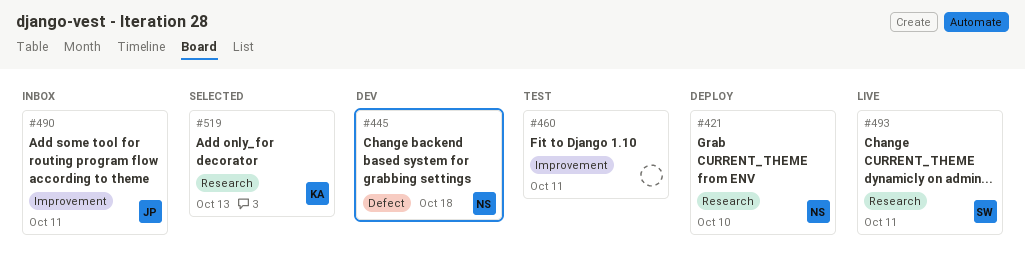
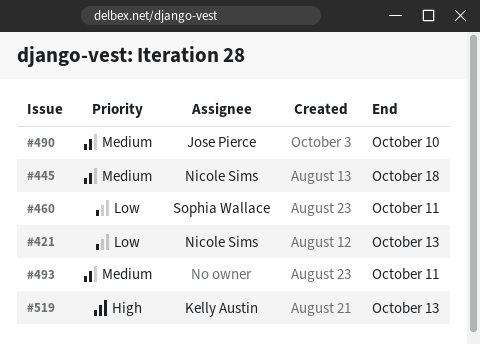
#421, due: Oct 10 -> Oct 13
#460, owner: none -> Sophia Wallace
#490, due: Oct 11 -> Oct 10
#493, owner: Sophia Wallace -> none

